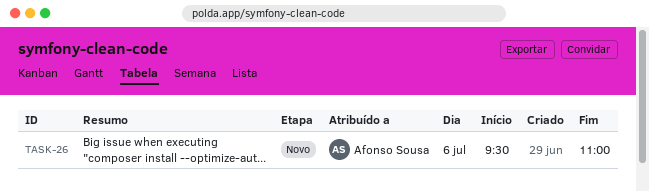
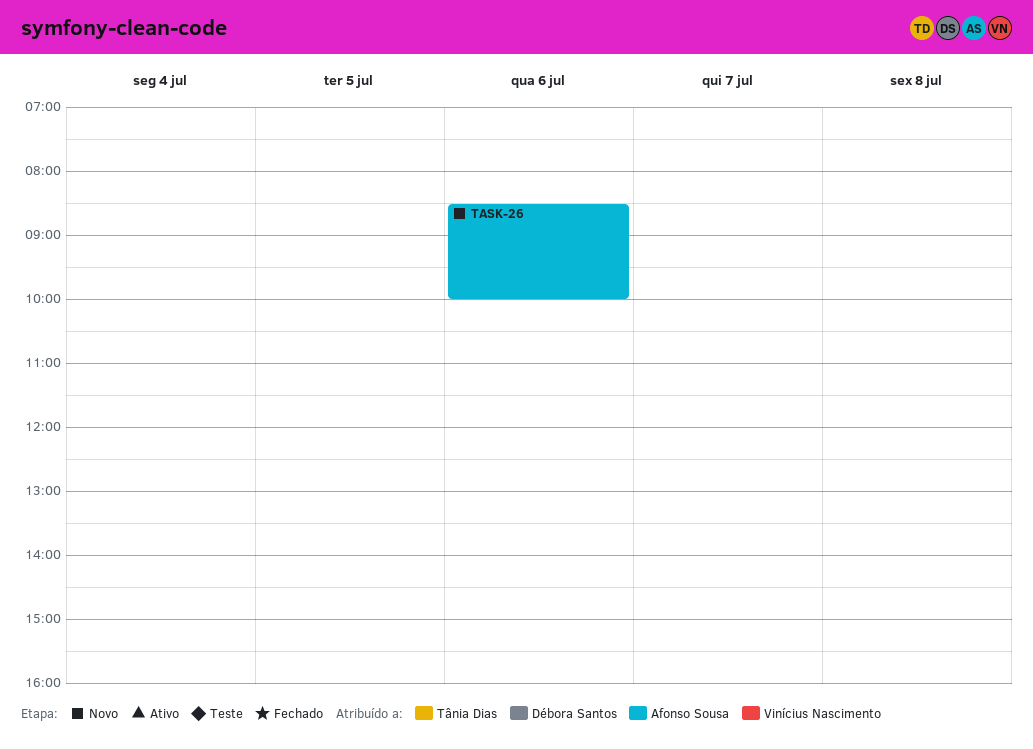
TASK-26, begins: 09:30 -> 08:30
TASK-26, ends: 11:00 -> 10:00

